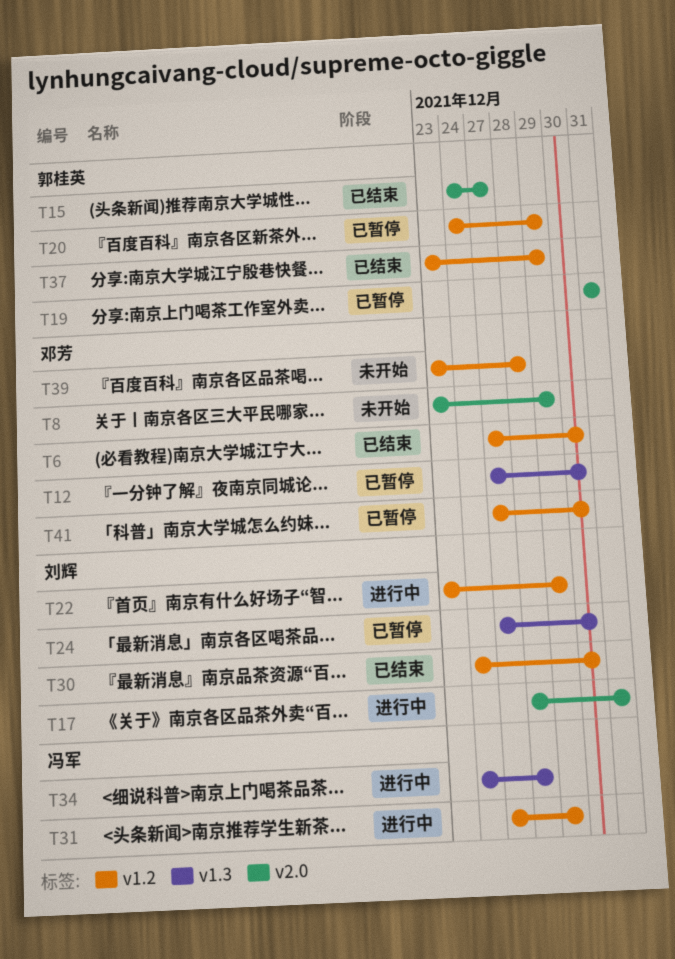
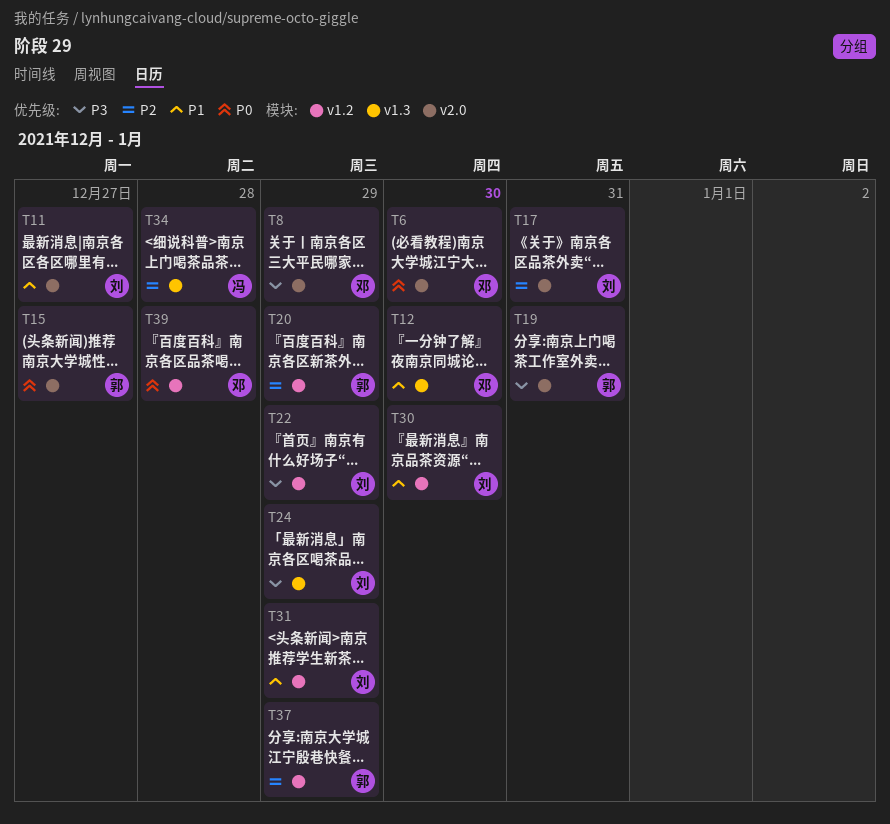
T6, label: v1.2 -> v2.0
T11: none -> present
T24, due: Dec 30 -> Dec 29
T31, owner: 冯军 -> 刘辉
T41: present -> none

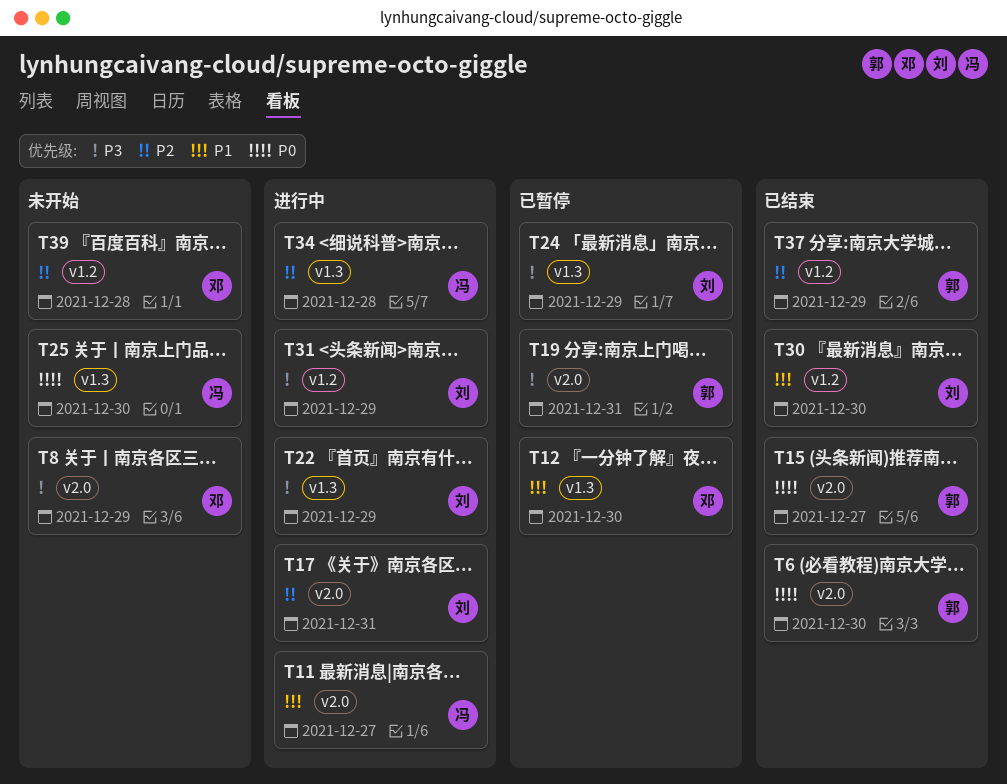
T6, owner: 邓 -> 郭
T11, owner: 刘 -> 冯
T20: present -> none
T22, label: v1.2 -> v1.3
T25: none -> present
T31, priority: P1 -> P3
T39, priority: P0 -> P2

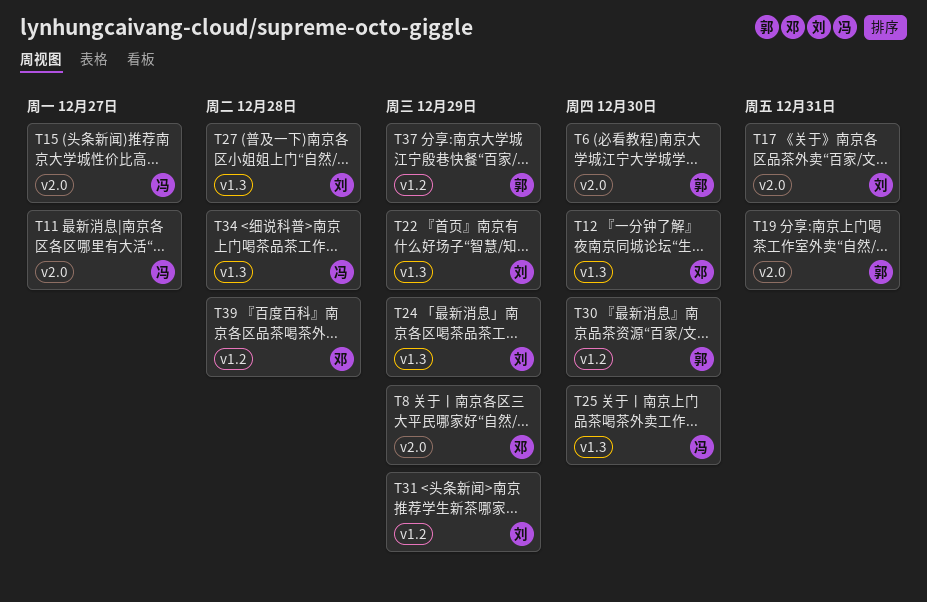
T15, owner: 郭 -> 冯
T27: none -> present
T30, owner: 刘 -> 郭

